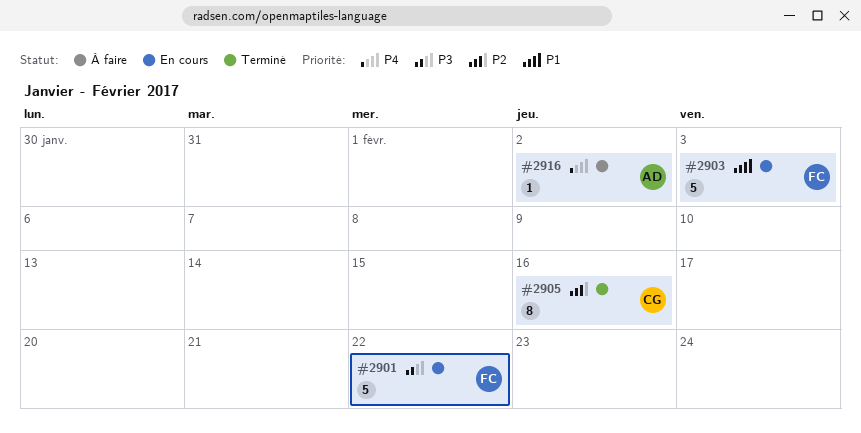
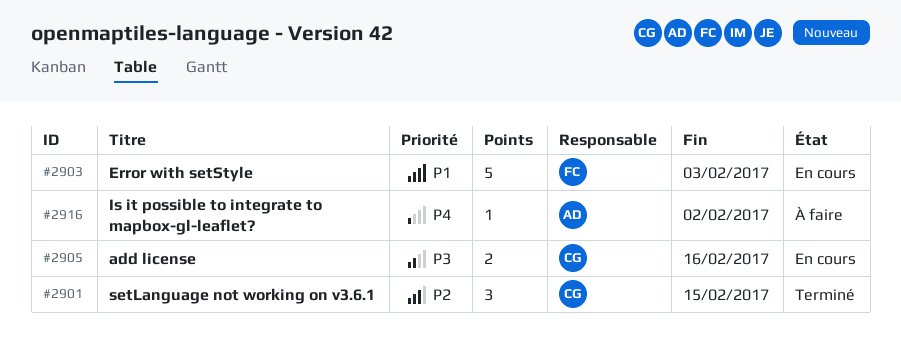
#2901, status: En cours -> Terminé
#2901, owner: FC -> CG
#2901, priority: P3 -> P2
#2901, estimate: 5 -> 3
#2901, due: Feb 22 -> Feb 15
#2905, status: Terminé -> En cours
#2905, priority: P2 -> P3
#2905, estimate: 8 -> 2

